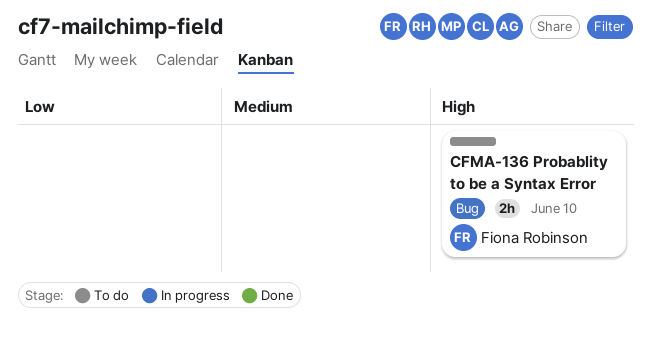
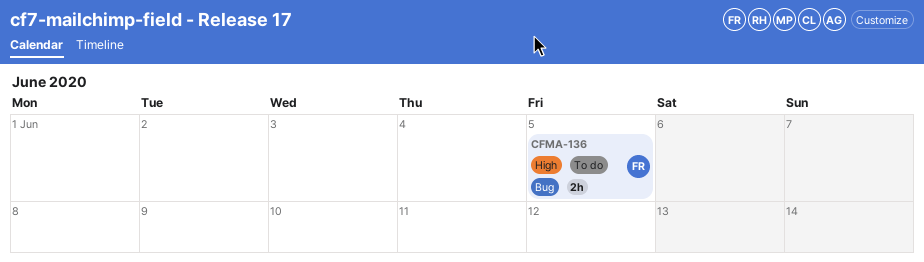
CFMA-136, due: Jun 10 -> Jun 5

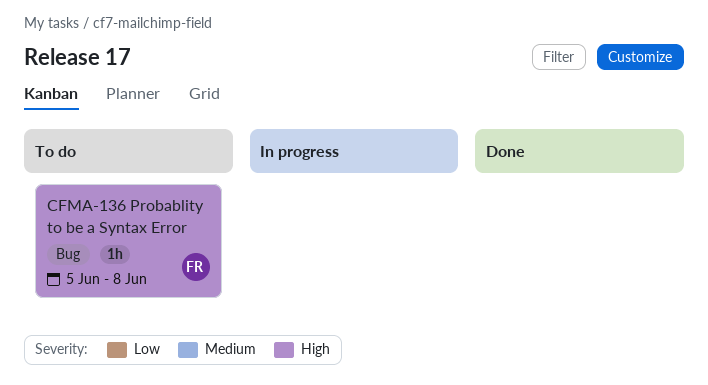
CFMA-136, estimate: 2h -> 1h
CFMA-136, due: Jun 5 -> Jun 8

